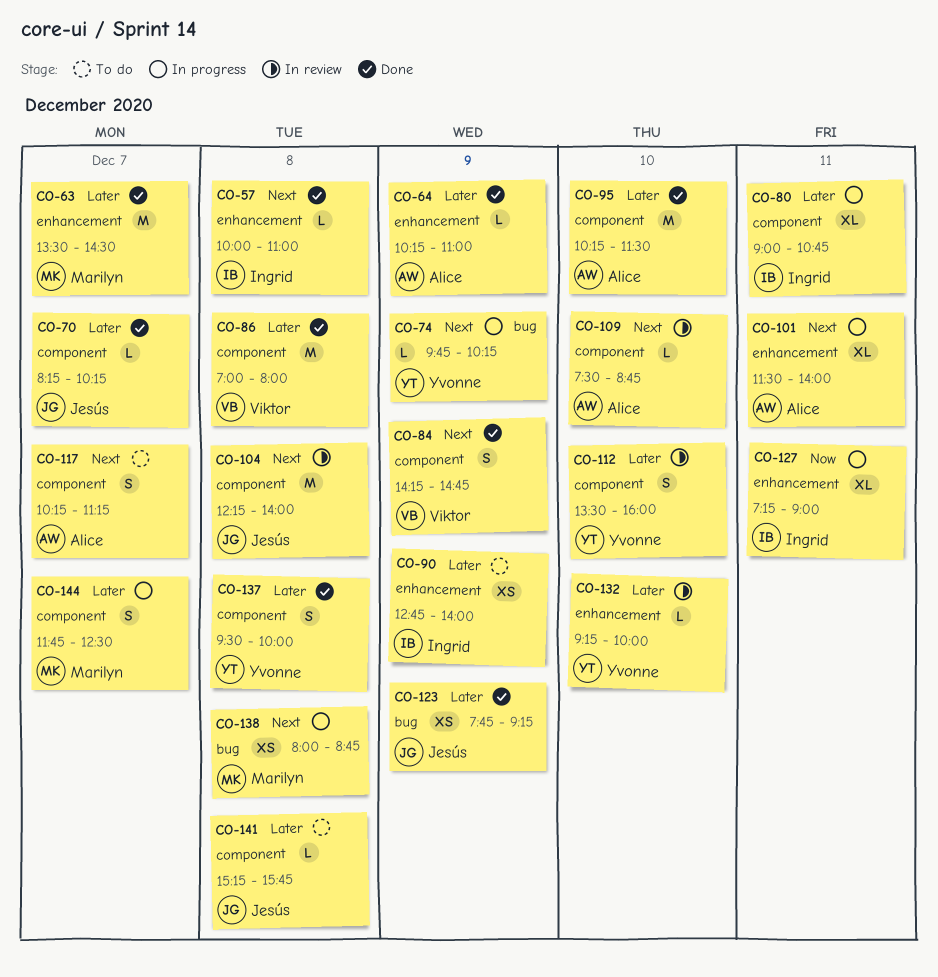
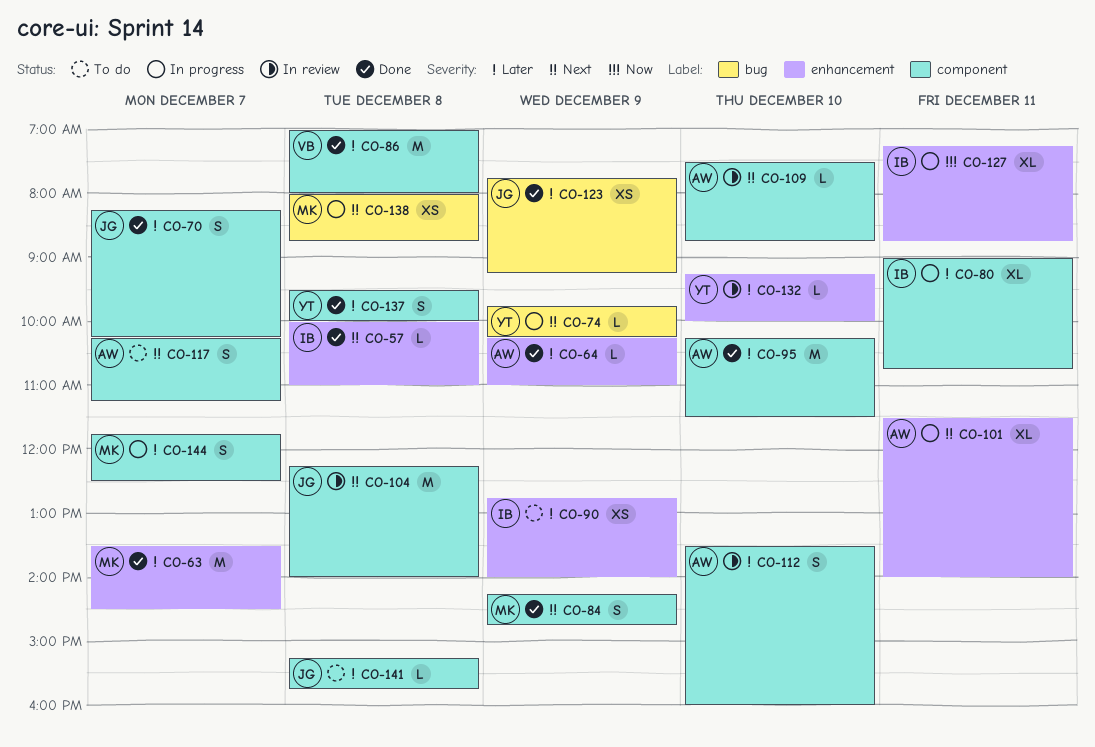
CO-70, estimate: L -> S
CO-84, owner: Viktor -> Marilyn
CO-112, owner: Yvonne -> Alice
CO-127, ends: 09:00 -> 08:45

